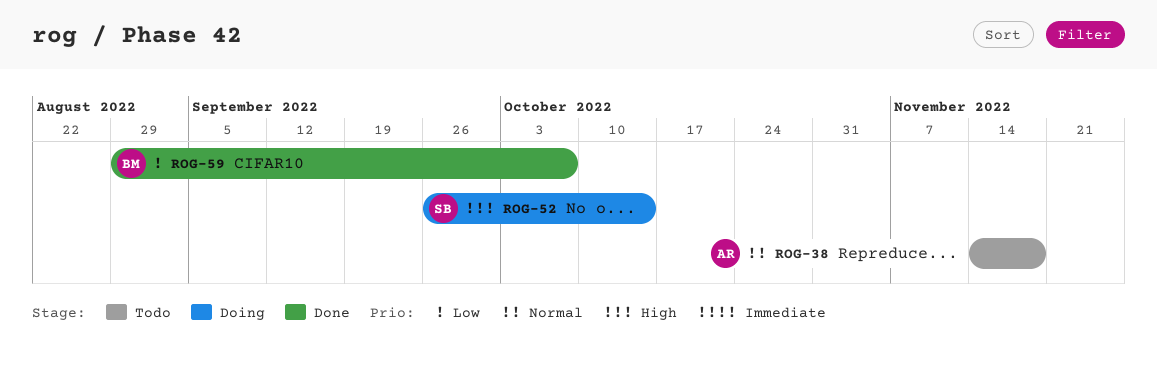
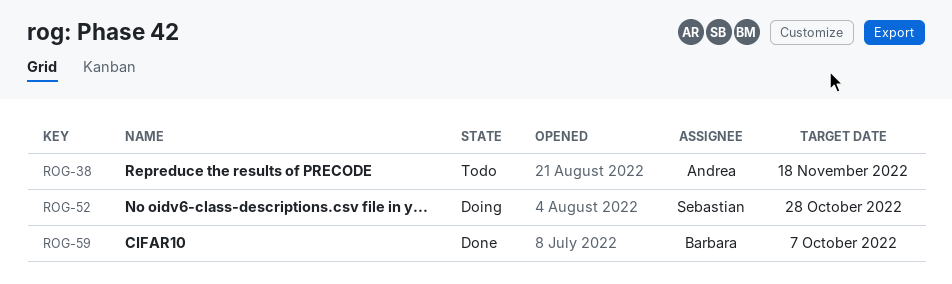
ROG-52, due: Oct 14 -> Oct 28

